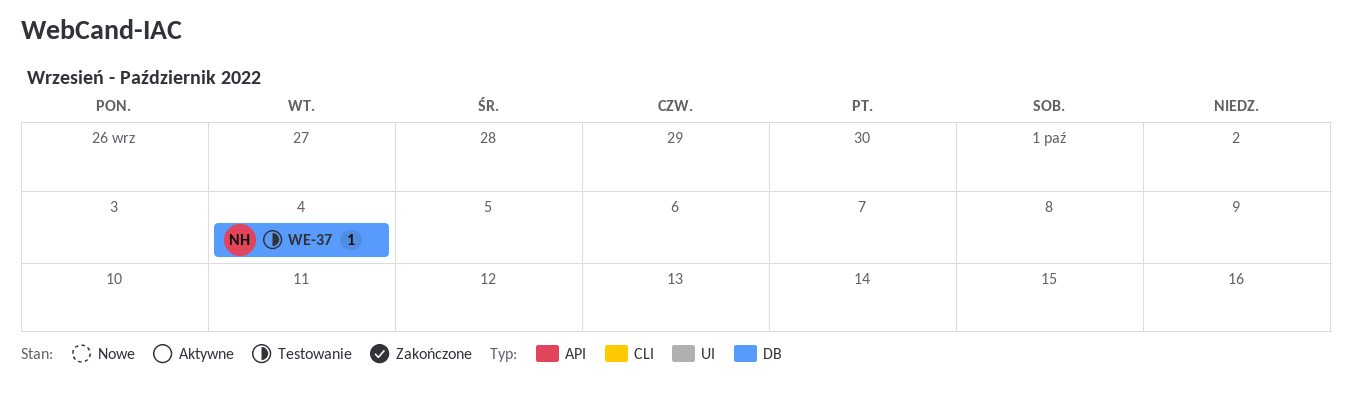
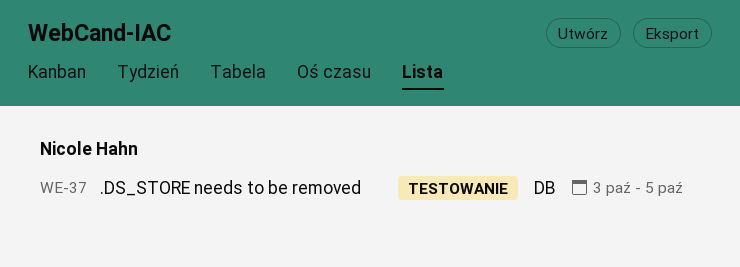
WE-37, start: Oct 4 -> Oct 3
WE-37, due: Oct 4 -> Oct 5

